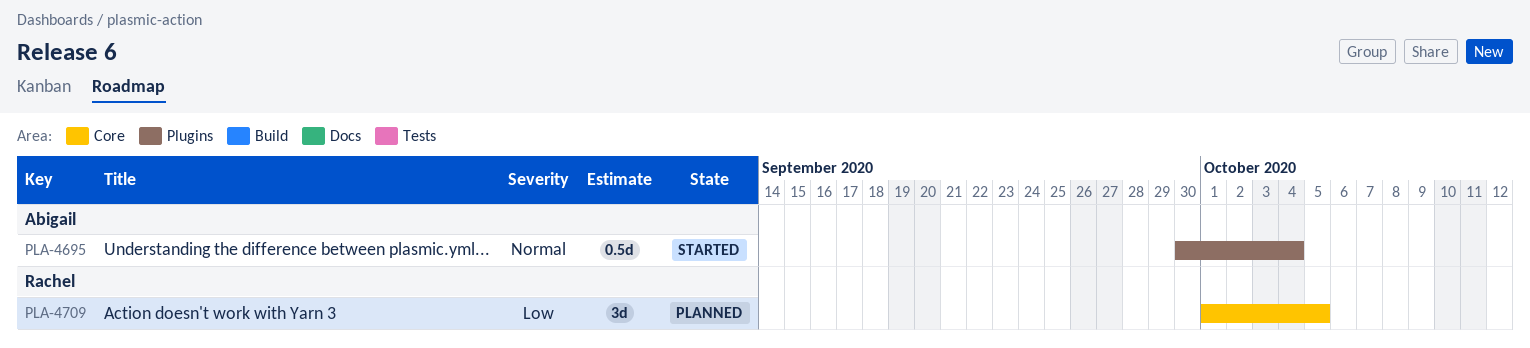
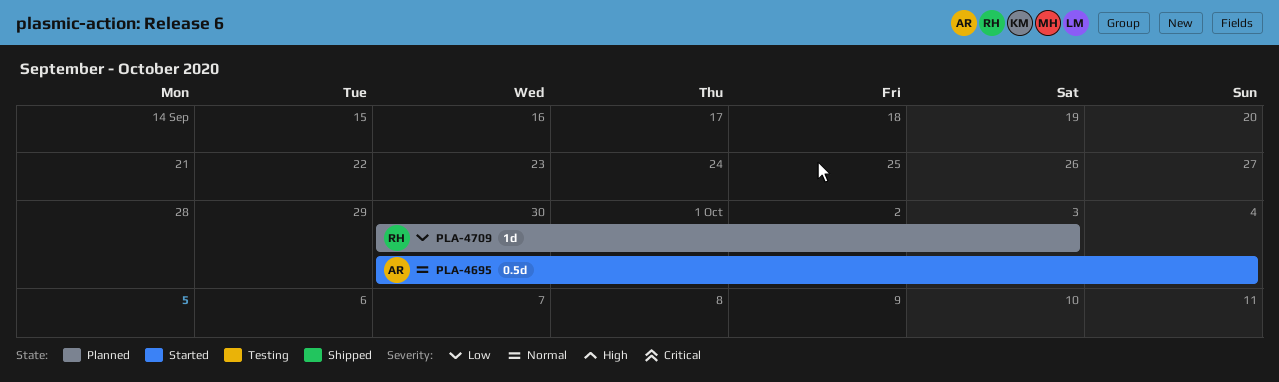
PLA-4709, estimate: 3d -> 1d
PLA-4709, start: Oct 1 -> Sep 30
PLA-4709, due: Oct 5 -> Oct 3

